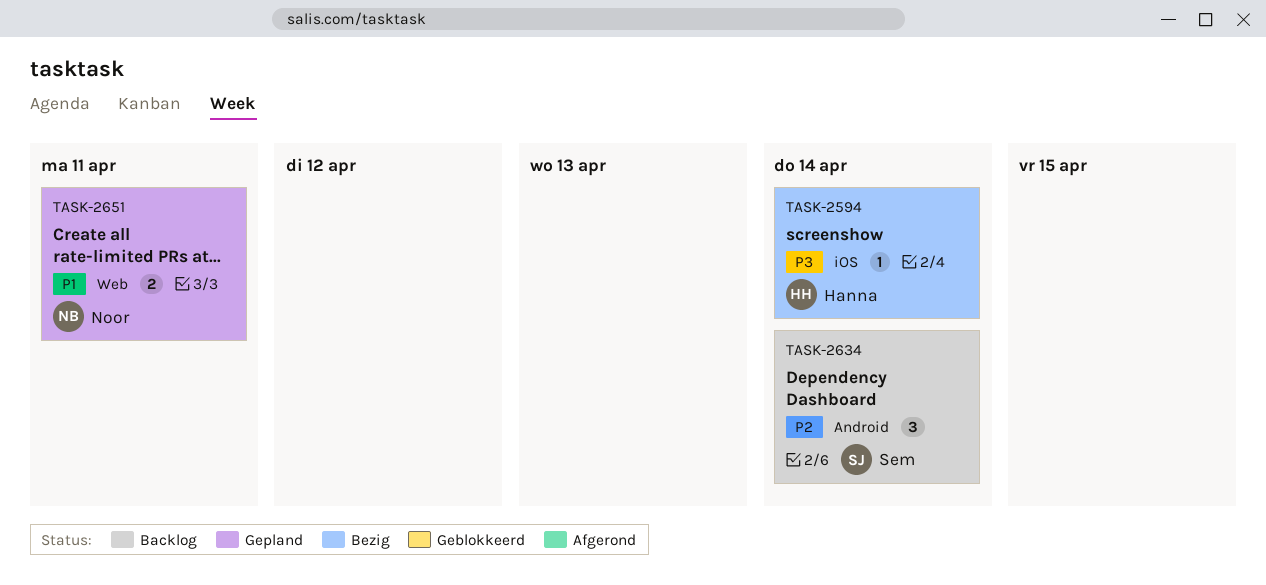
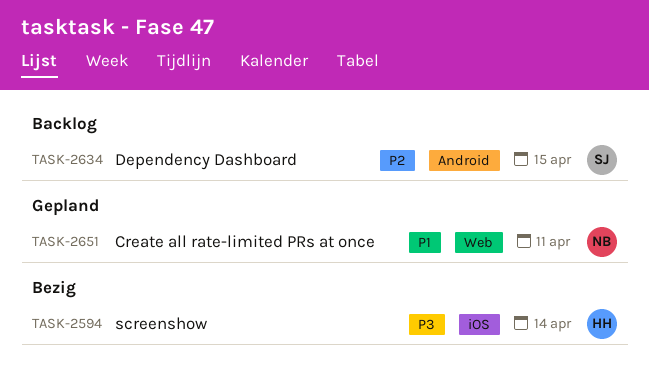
TASK-2634, due: Apr 14 -> Apr 15

